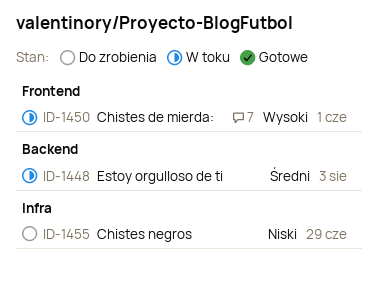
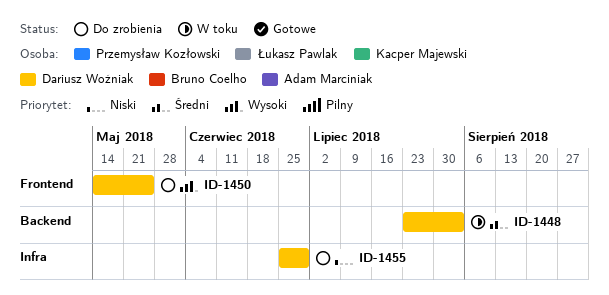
ID-1450, status: W toku -> Do zrobienia
ID-1450, due: Jun 1 -> May 25

